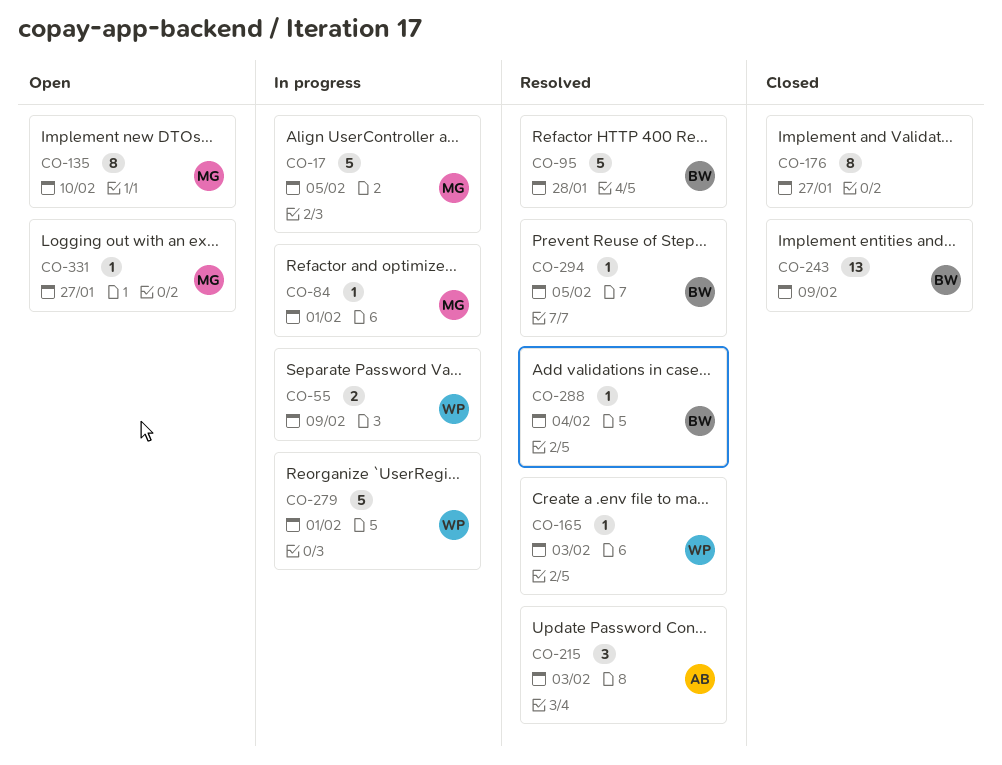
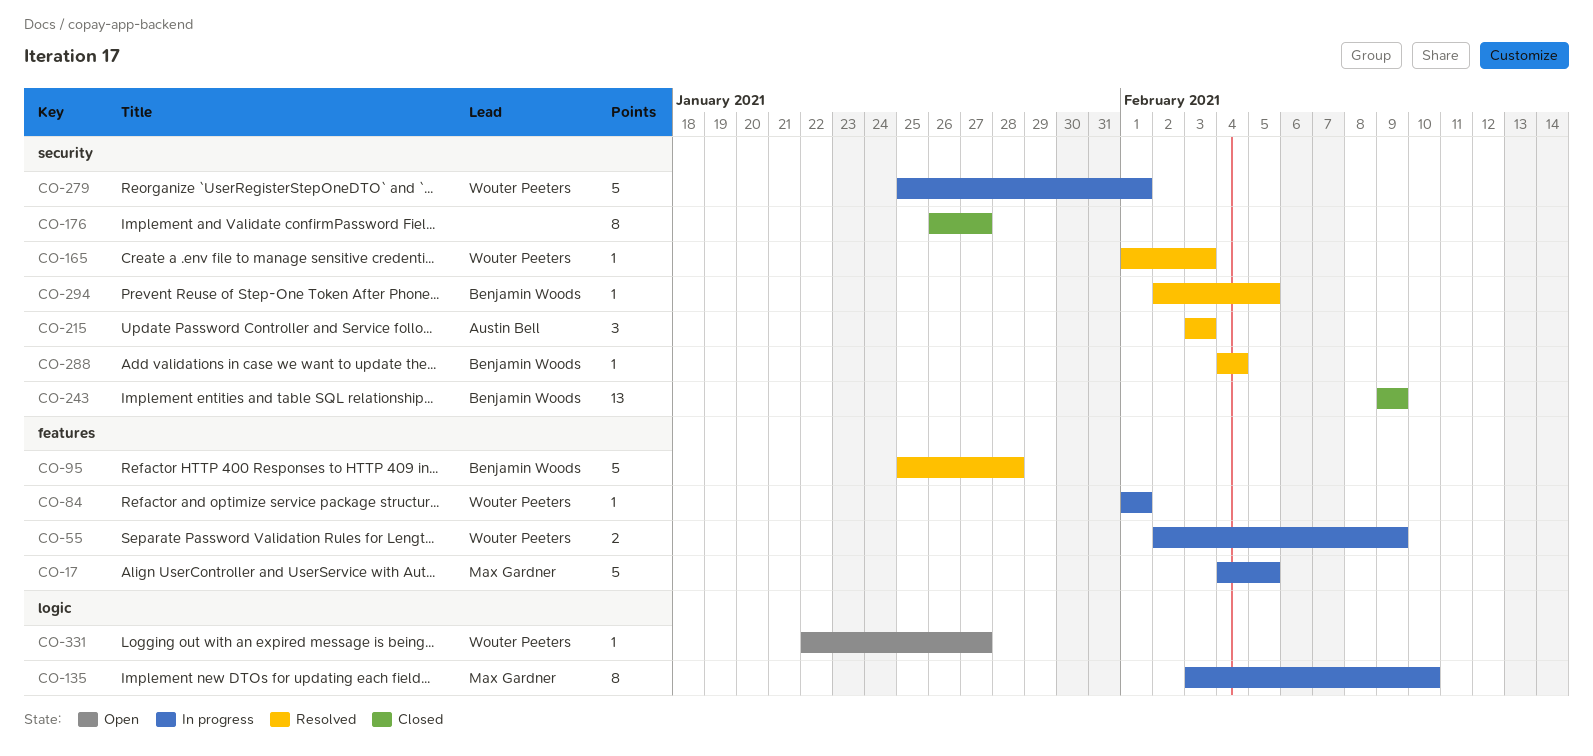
CO-84, owner: Max Gardner -> Wouter Peeters
CO-135, status: Open -> In progress
CO-331, owner: Max Gardner -> Wouter Peeters

